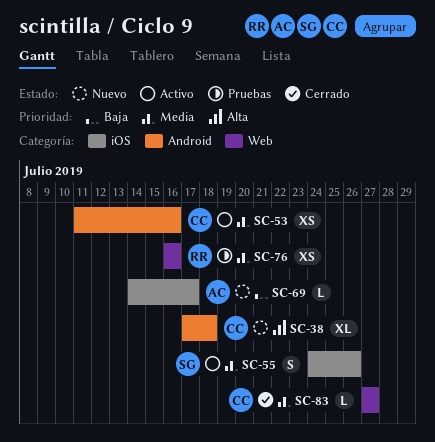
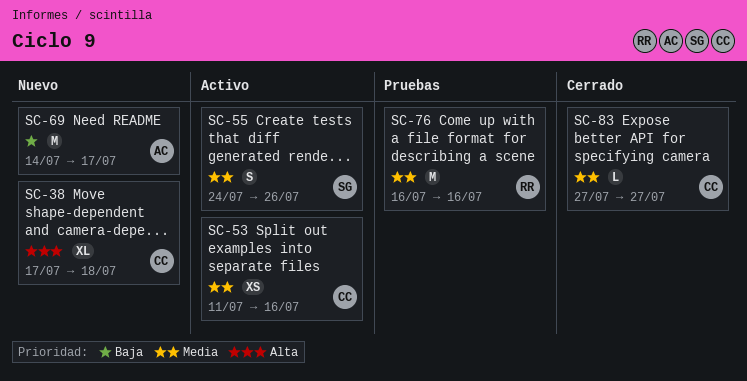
SC-69, estimate: L -> M
SC-76, estimate: XS -> M

